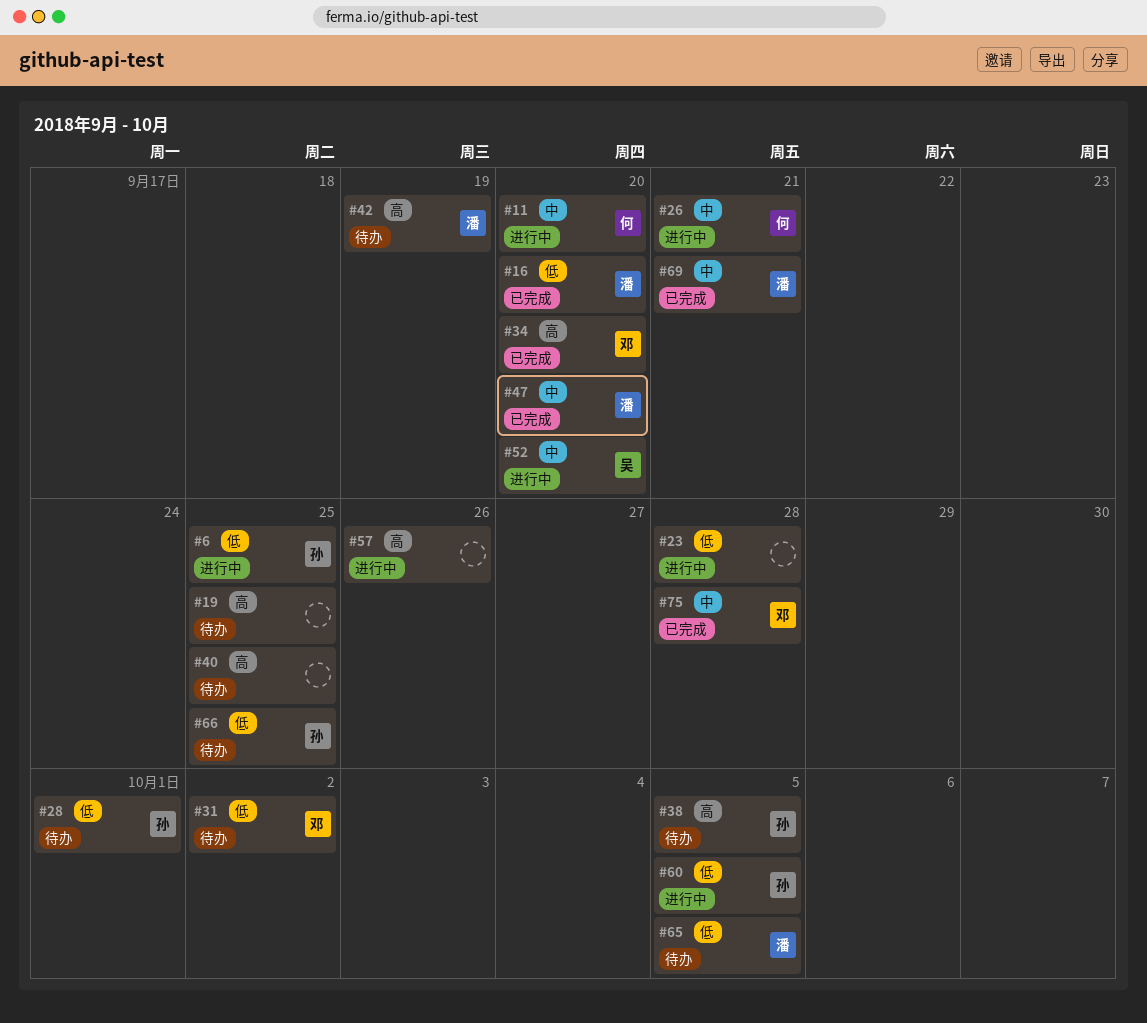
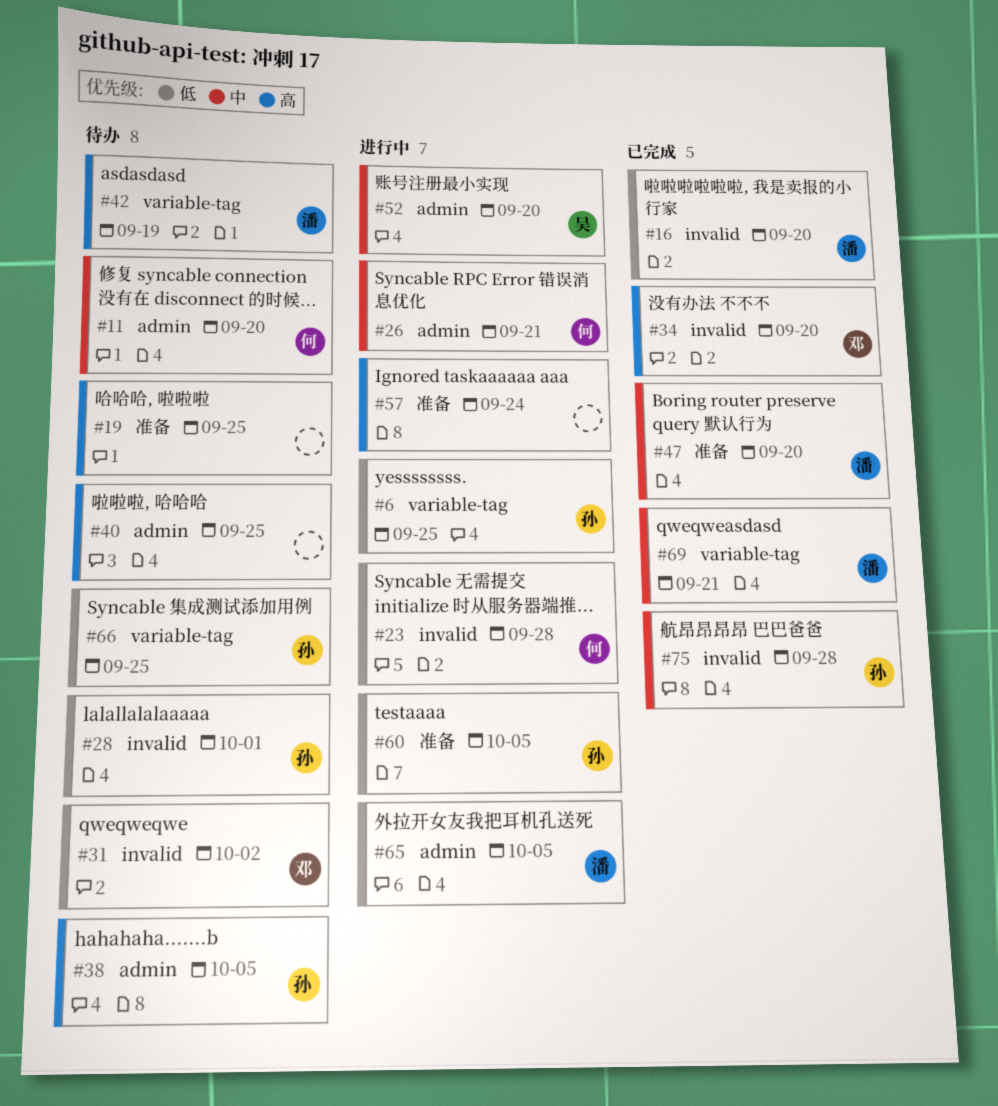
#11, status: 进行中 -> 待办
#23, owner: none -> 何
#57, due: Sep 26 -> Sep 24
#65, status: 待办 -> 进行中
#75, owner: 邓 -> 孙

